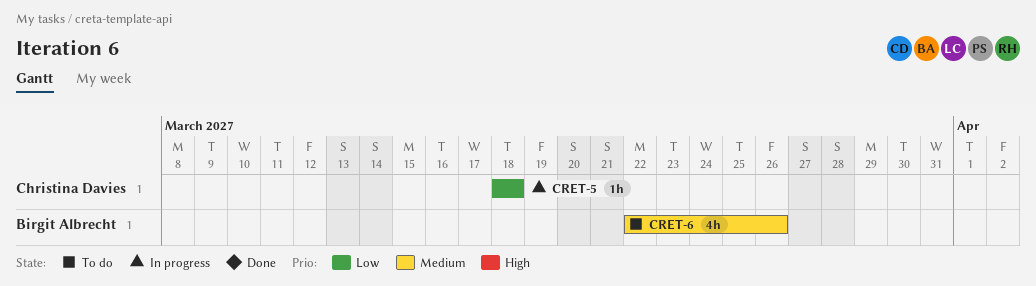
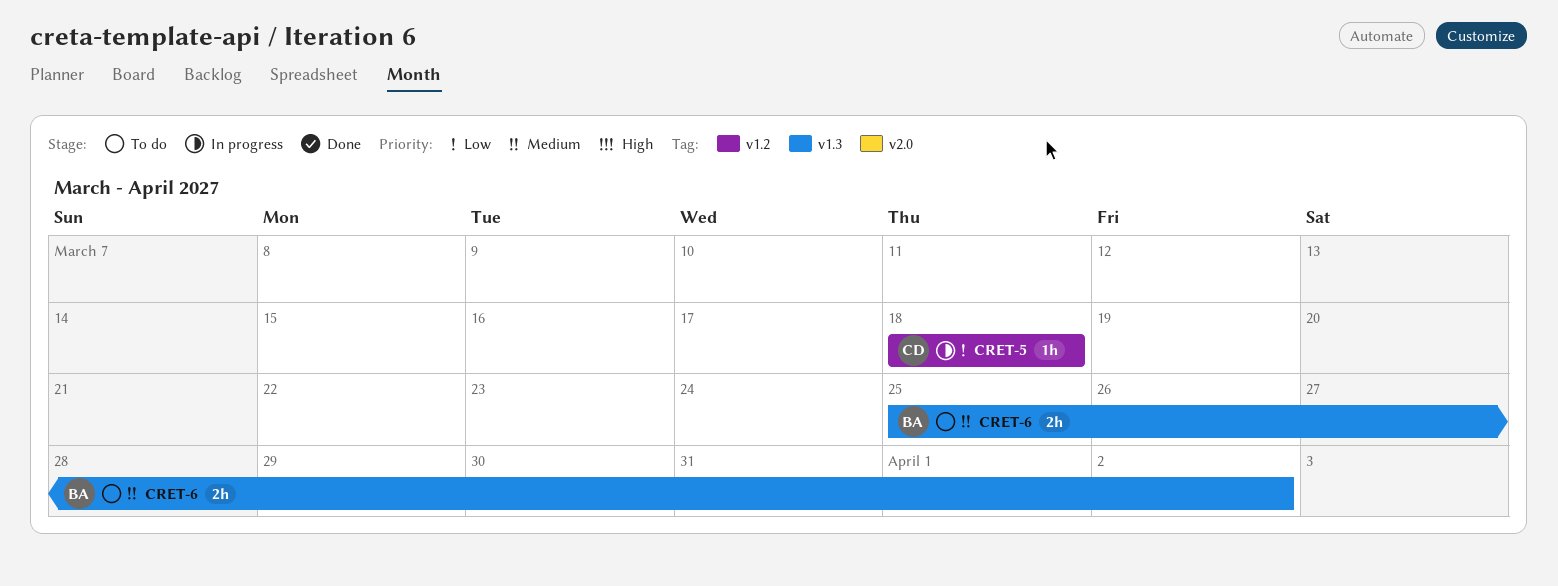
CRET-6, estimate: 4h -> 2h
CRET-6, start: Mar 22 -> Mar 25
CRET-6, due: Mar 26 -> Apr 2

